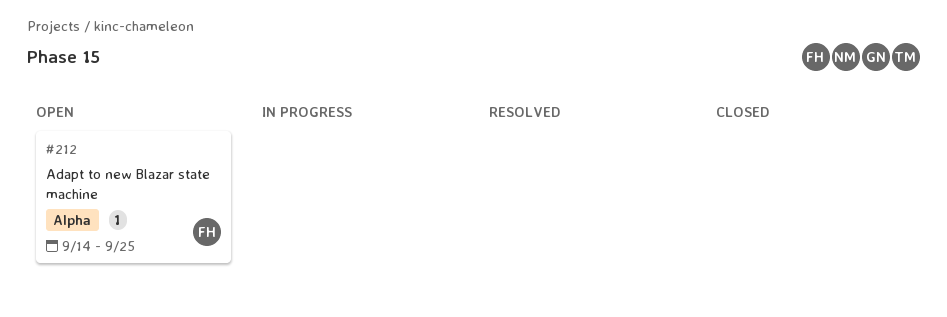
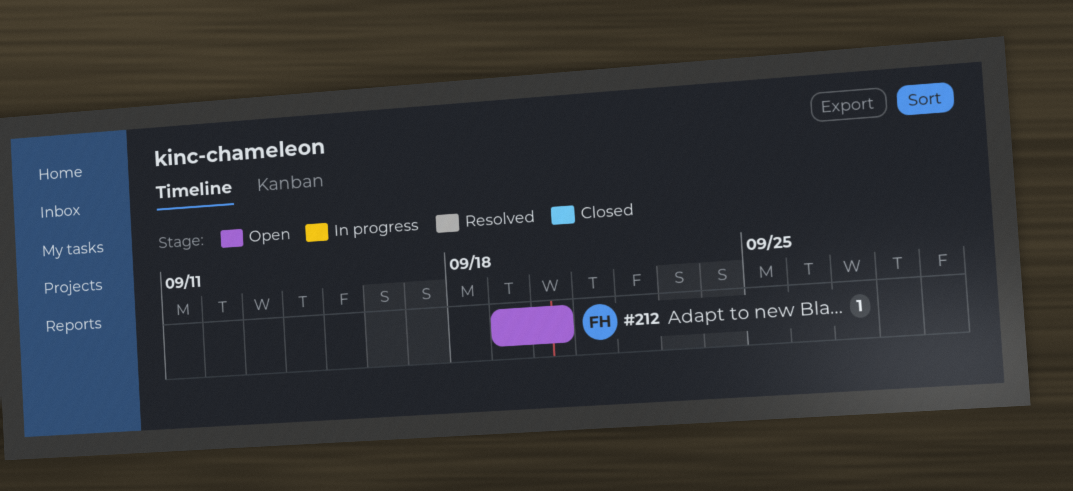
#212, start: Sep 14 -> Sep 19
#212, due: Sep 25 -> Sep 20

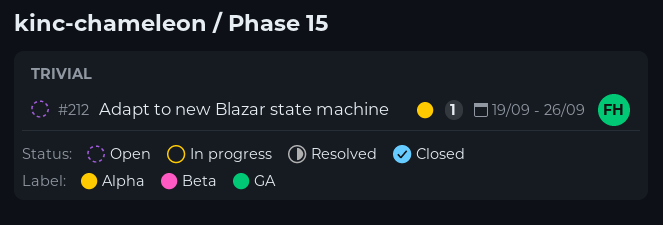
#212, due: Sep 20 -> Sep 26

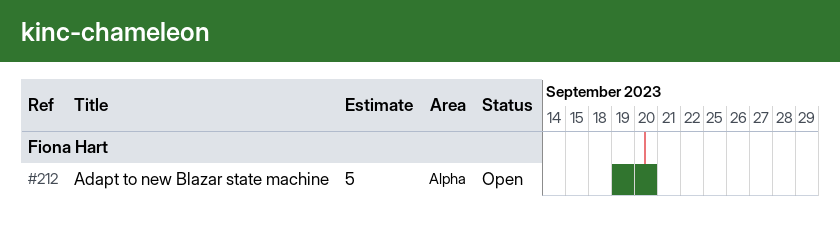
#212, estimate: 1 -> 5
#212, due: Sep 26 -> Sep 20

